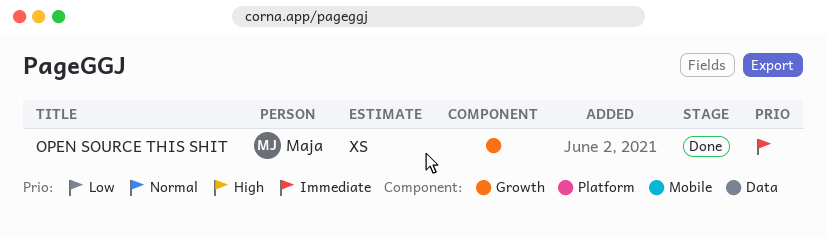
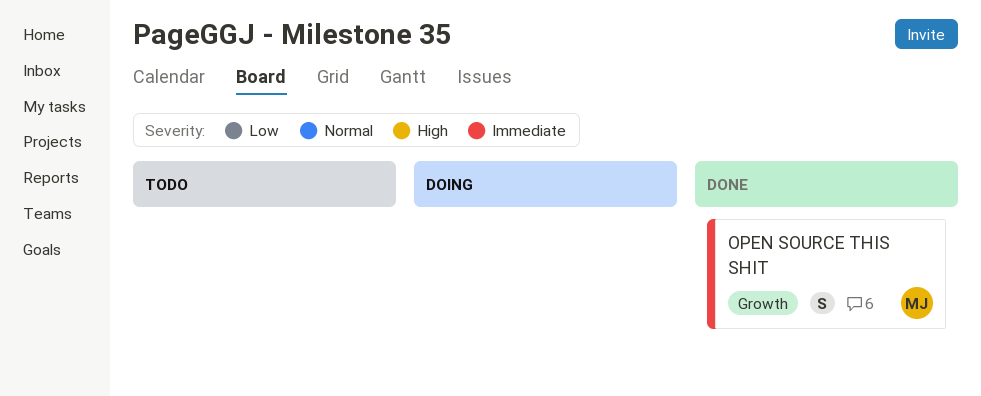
OPEN SOURCE THIS SHIT, estimate: XS -> S

